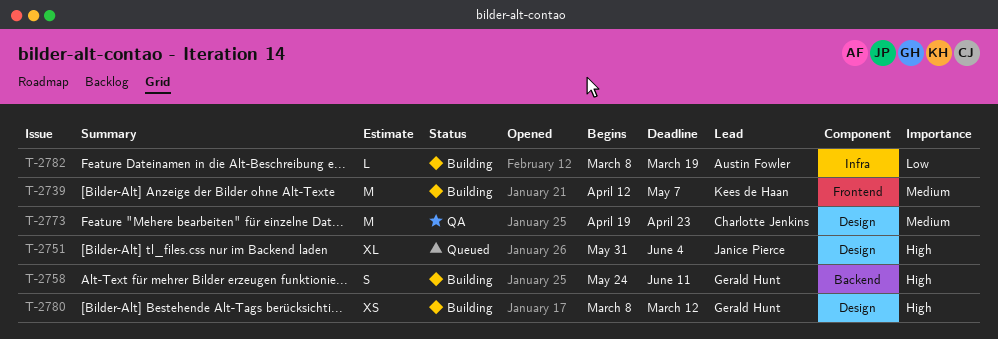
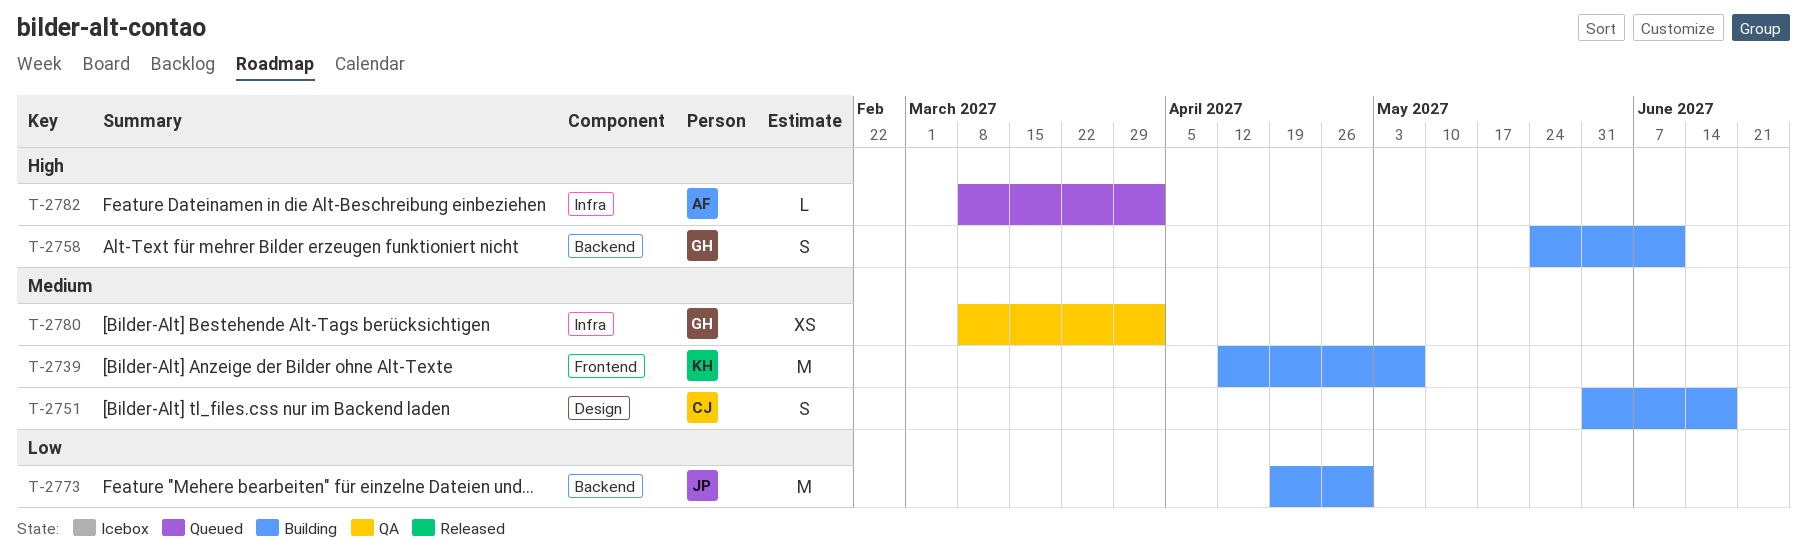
T-2751, status: Queued -> Building
T-2751, owner: Janice Pierce -> Charlotte Jenkins
T-2751, priority: High -> Medium
T-2751, estimate: XL -> S
T-2751, due: Jun 4 -> Jun 18
T-2773, status: QA -> Building
T-2773, owner: Charlotte Jenkins -> Janice Pierce
T-2773, priority: Medium -> Low
T-2773, label: Design -> Backend
T-2773, due: Apr 23 -> Apr 30
T-2780, status: Building -> QA
T-2780, priority: High -> Medium
T-2780, label: Design -> Infra
T-2780, due: Mar 12 -> Apr 2
T-2782, status: Building -> Queued
T-2782, priority: Low -> High
T-2782, due: Mar 19 -> Apr 2

